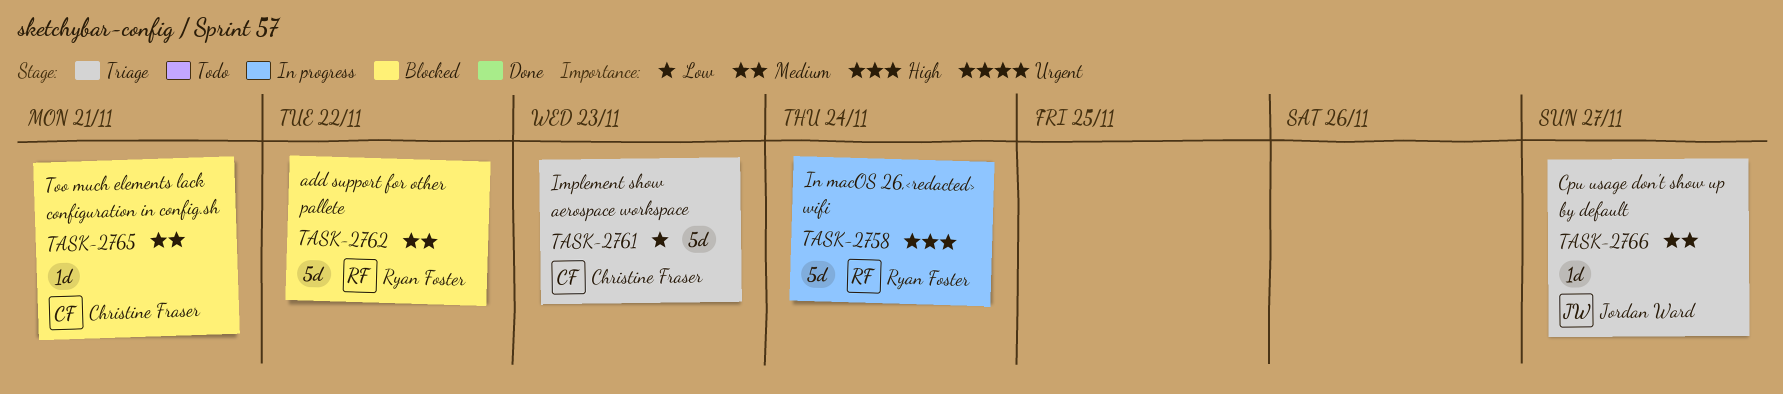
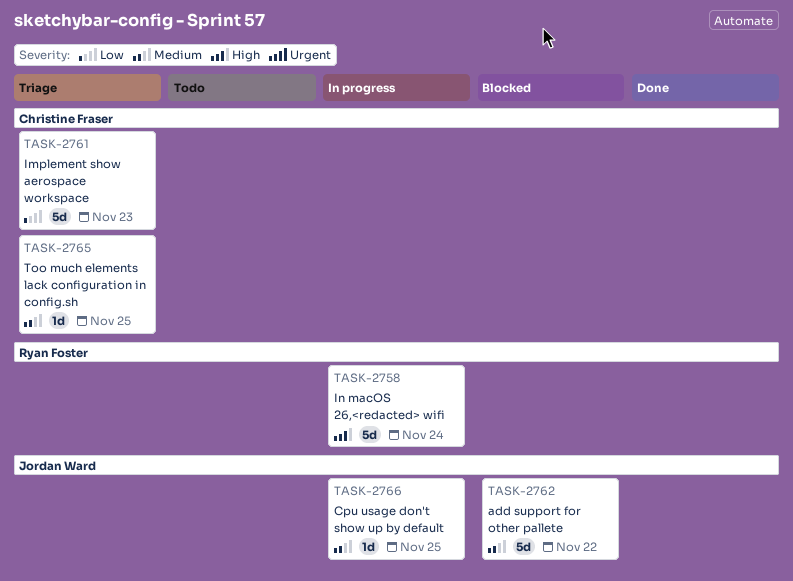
TASK-2762, owner: Ryan Foster -> Jordan Ward
TASK-2765, status: Blocked -> Triage
TASK-2765, due: Nov 21 -> Nov 25
TASK-2766, status: Triage -> In progress
TASK-2766, due: Nov 27 -> Nov 25

